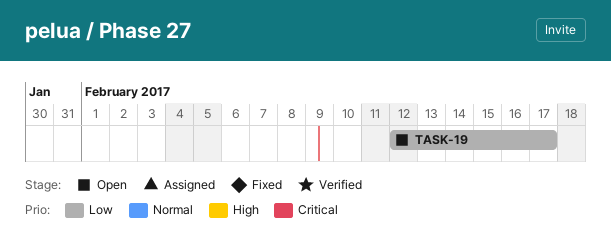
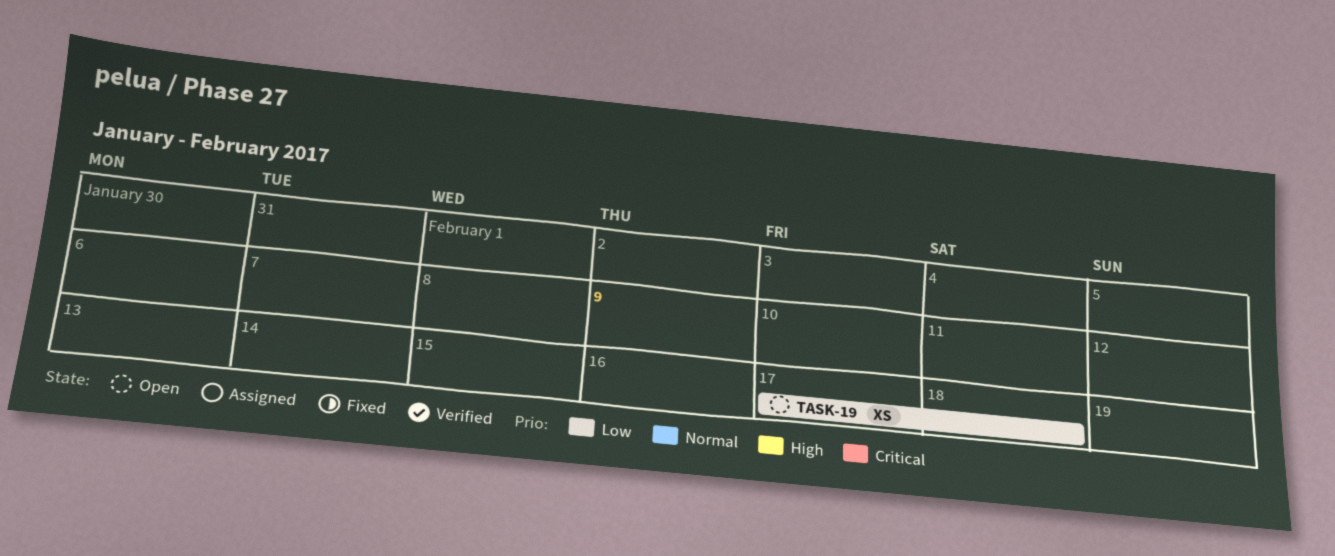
TASK-19, start: Feb 12 -> Feb 17
TASK-19, due: Feb 17 -> Feb 18

